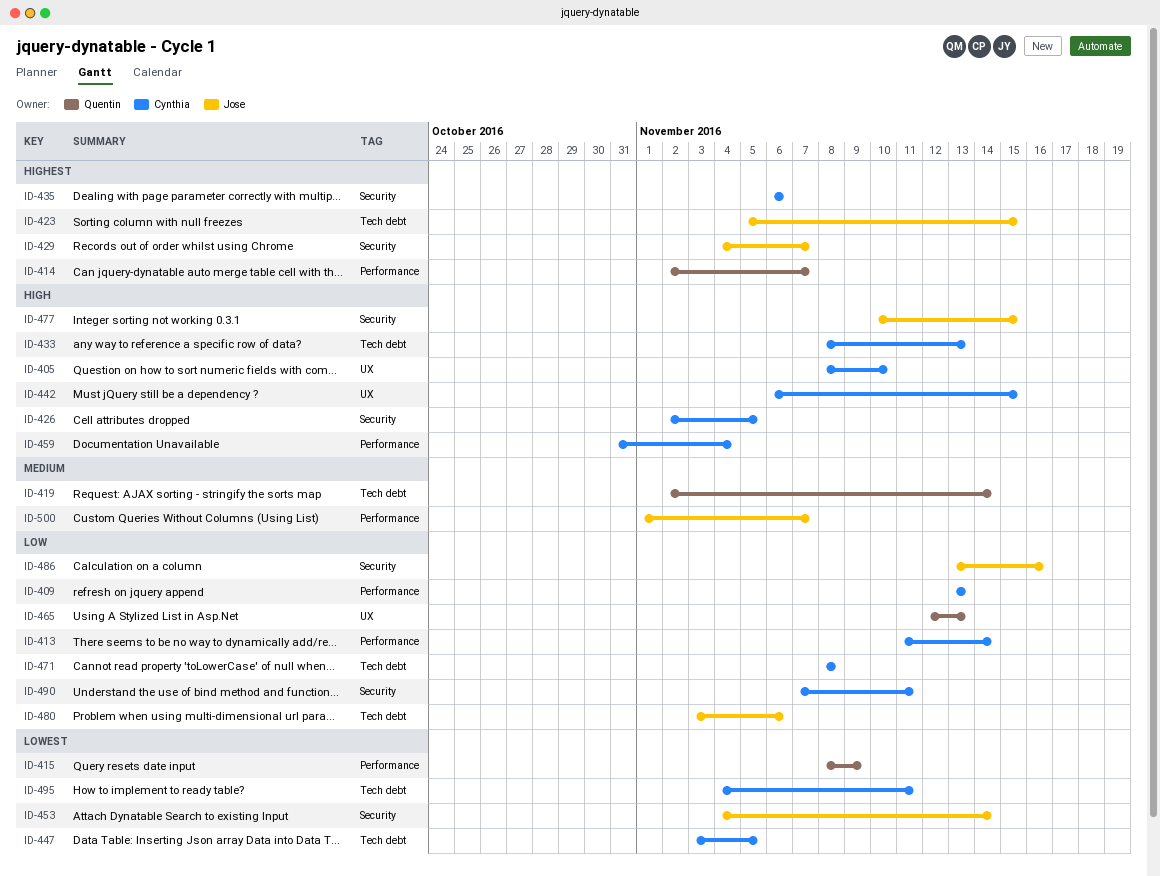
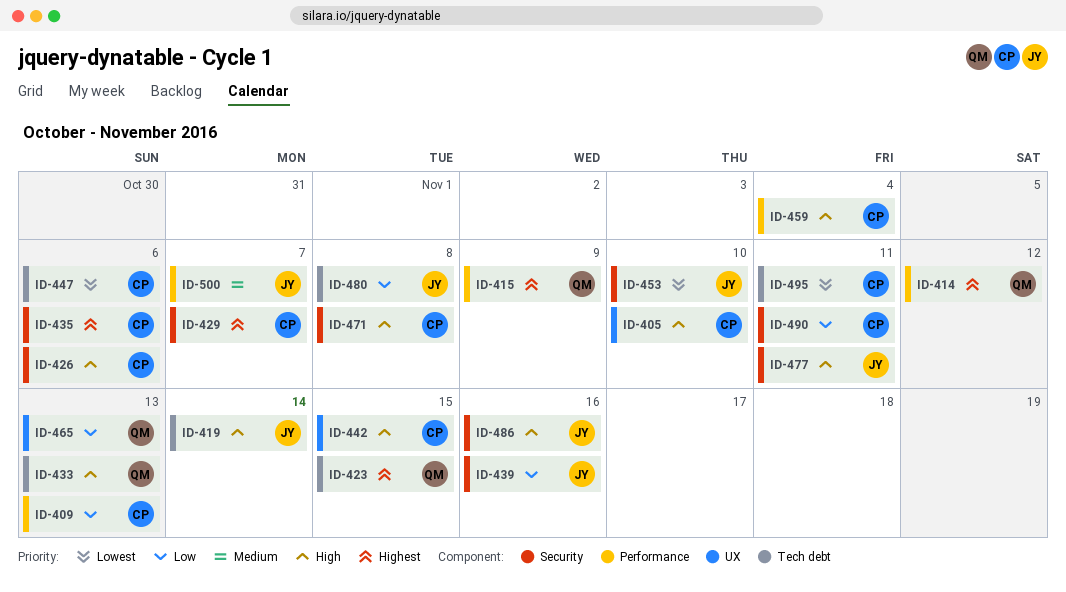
ID-413: present -> none
ID-414, due: Nov 7 -> Nov 12
ID-415, priority: Lowest -> Highest
ID-419, owner: Quentin -> Jose
ID-419, priority: Medium -> High
ID-423, owner: Jose -> Quentin
ID-426, due: Nov 5 -> Nov 6
ID-429, owner: Jose -> Cynthia
ID-433, owner: Cynthia -> Quentin
ID-439: none -> present
ID-447, due: Nov 5 -> Nov 6
ID-453, due: Nov 14 -> Nov 10
ID-471, priority: Low -> High
ID-471, label: Tech debt -> Security
ID-477, due: Nov 15 -> Nov 11
ID-480, due: Nov 6 -> Nov 8
ID-486, priority: Low -> High

